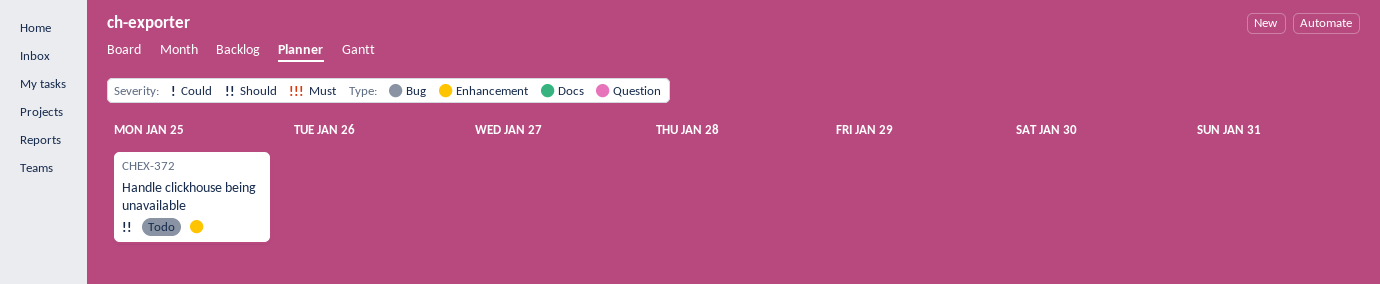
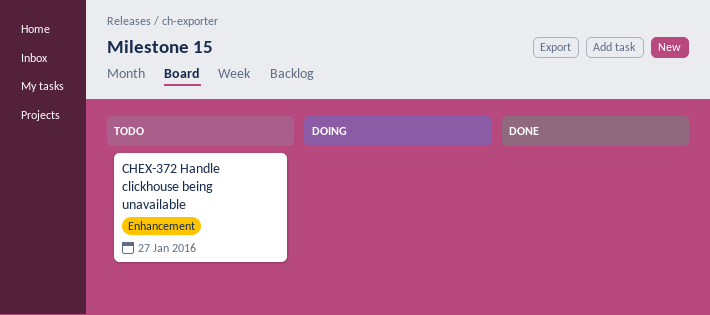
CHEX-372, due: Jan 25 -> Jan 27

